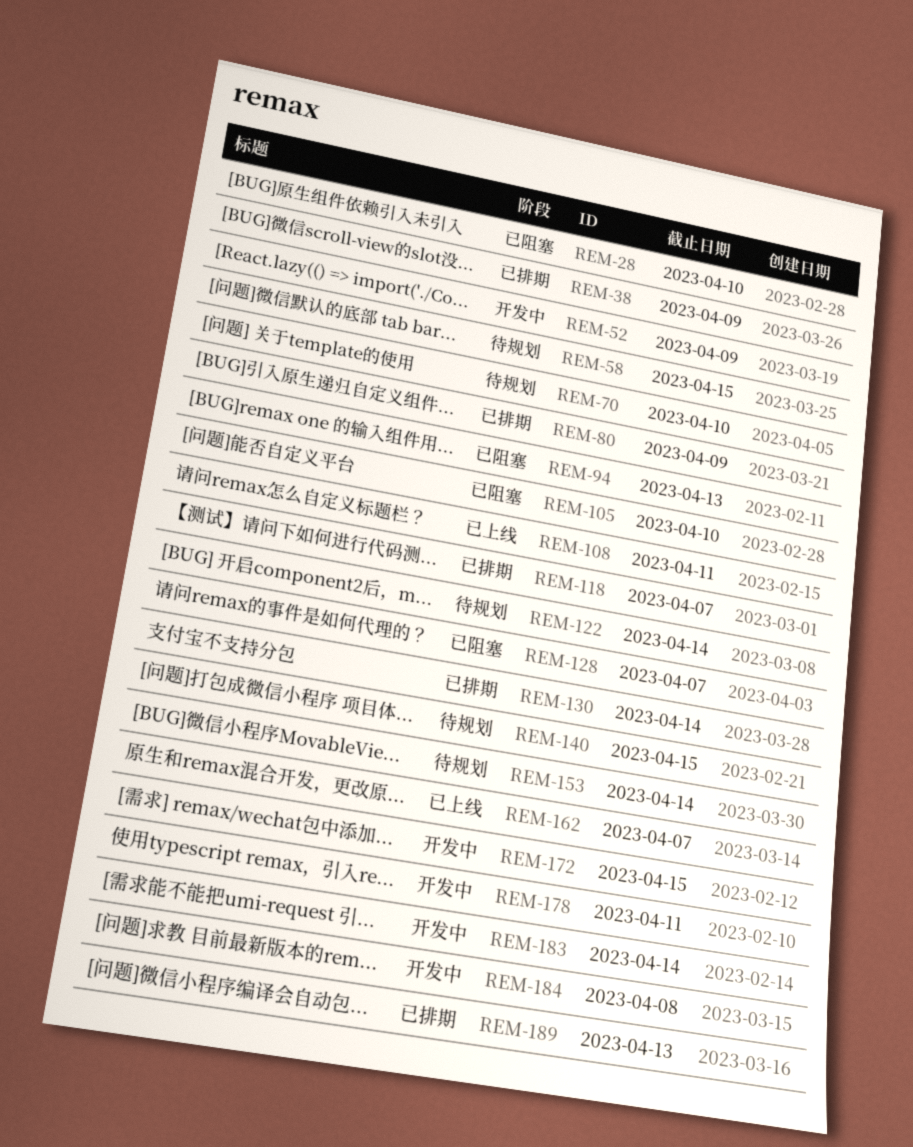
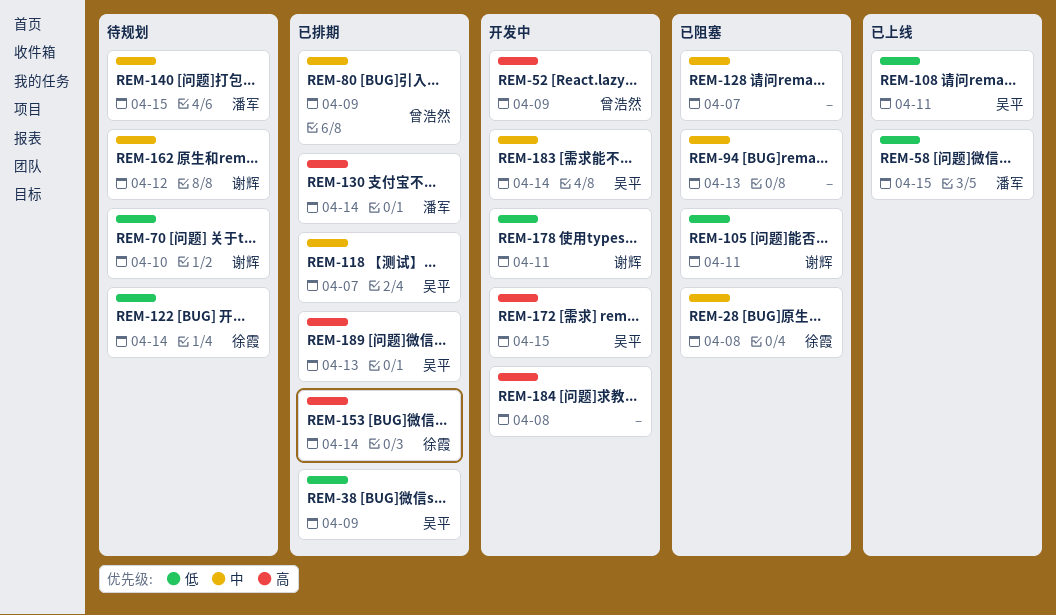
REM-28, due: Apr 10 -> Apr 8
REM-58, status: 待规划 -> 已上线
REM-105, due: Apr 10 -> Apr 11
REM-153, status: 待规划 -> 已排期
REM-162, status: 已上线 -> 待规划
REM-162, due: Apr 7 -> Apr 12

